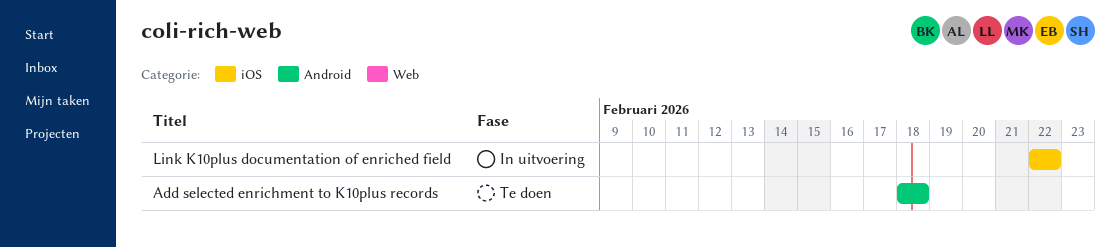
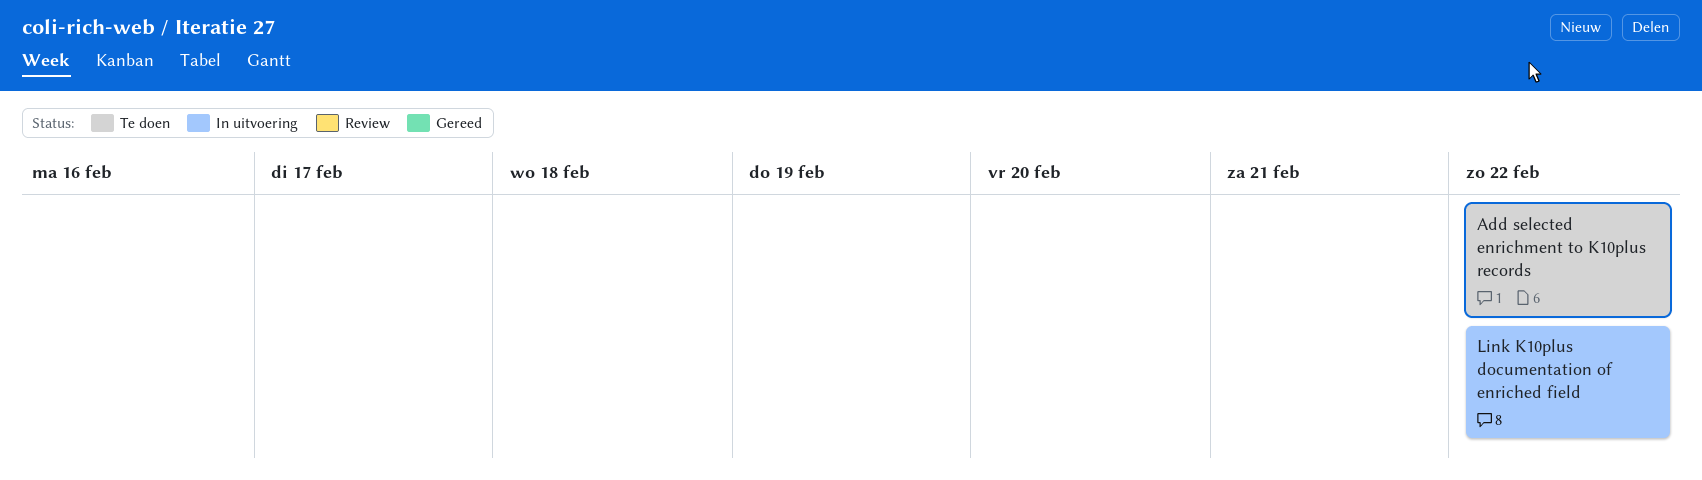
Add selected enrichment to K10plus records, due: Feb 18 -> Feb 22

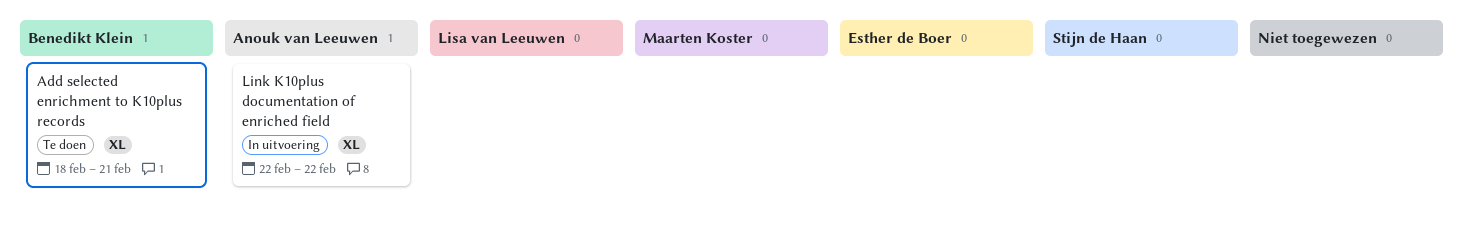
Add selected enrichment to K10plus records, due: Feb 22 -> Feb 21

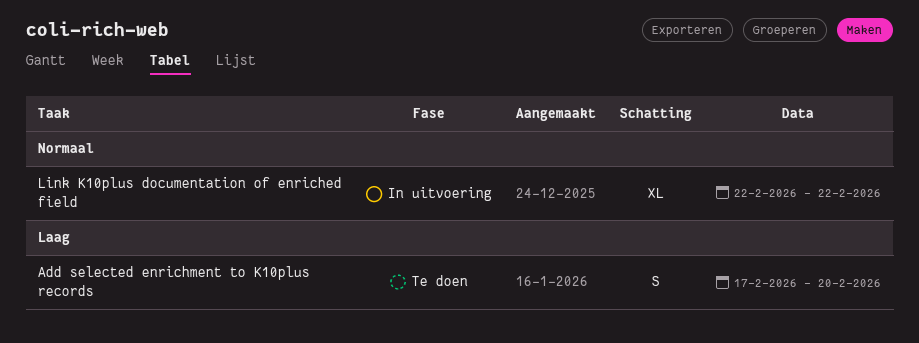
Add selected enrichment to K10plus records, estimate: XL -> S
Add selected enrichment to K10plus records, start: Feb 18 -> Feb 17
Add selected enrichment to K10plus records, due: Feb 21 -> Feb 20

